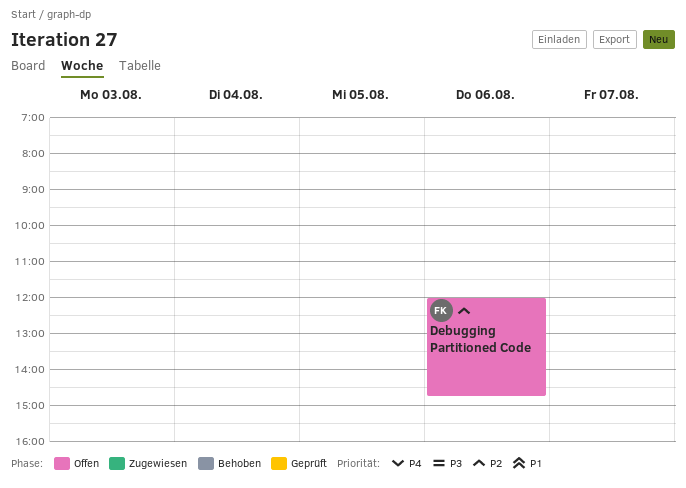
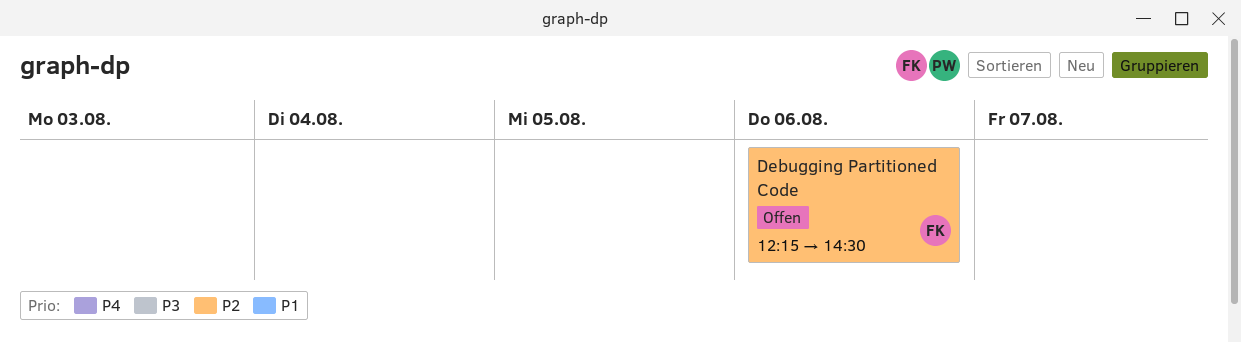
Debugging Partitioned Code, begins: 12:00 -> 12:15
Debugging Partitioned Code, ends: 14:45 -> 14:30

